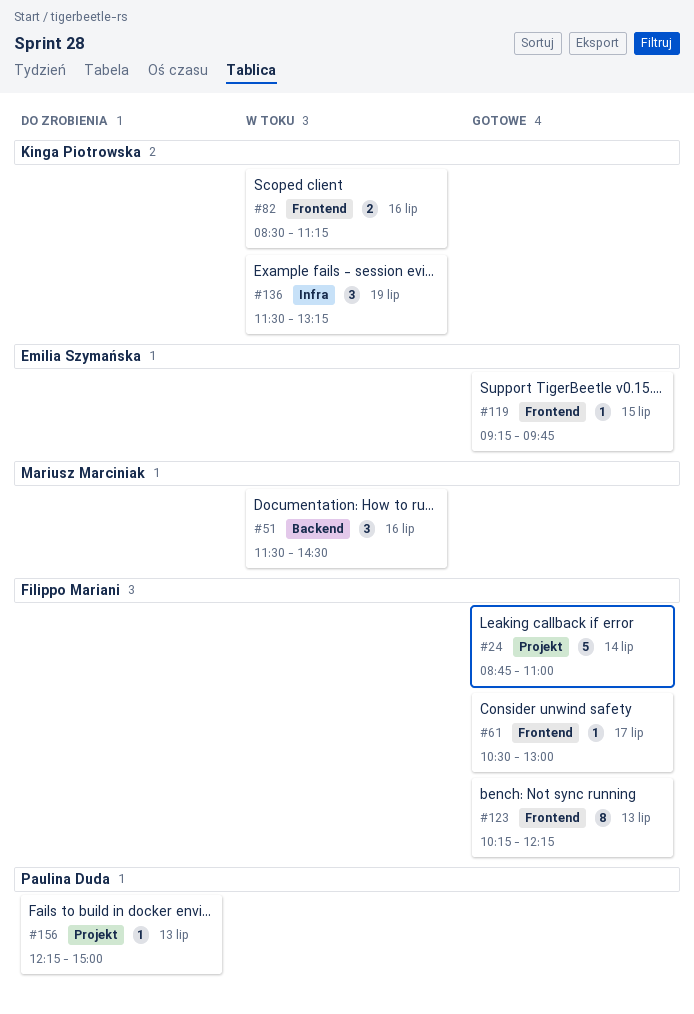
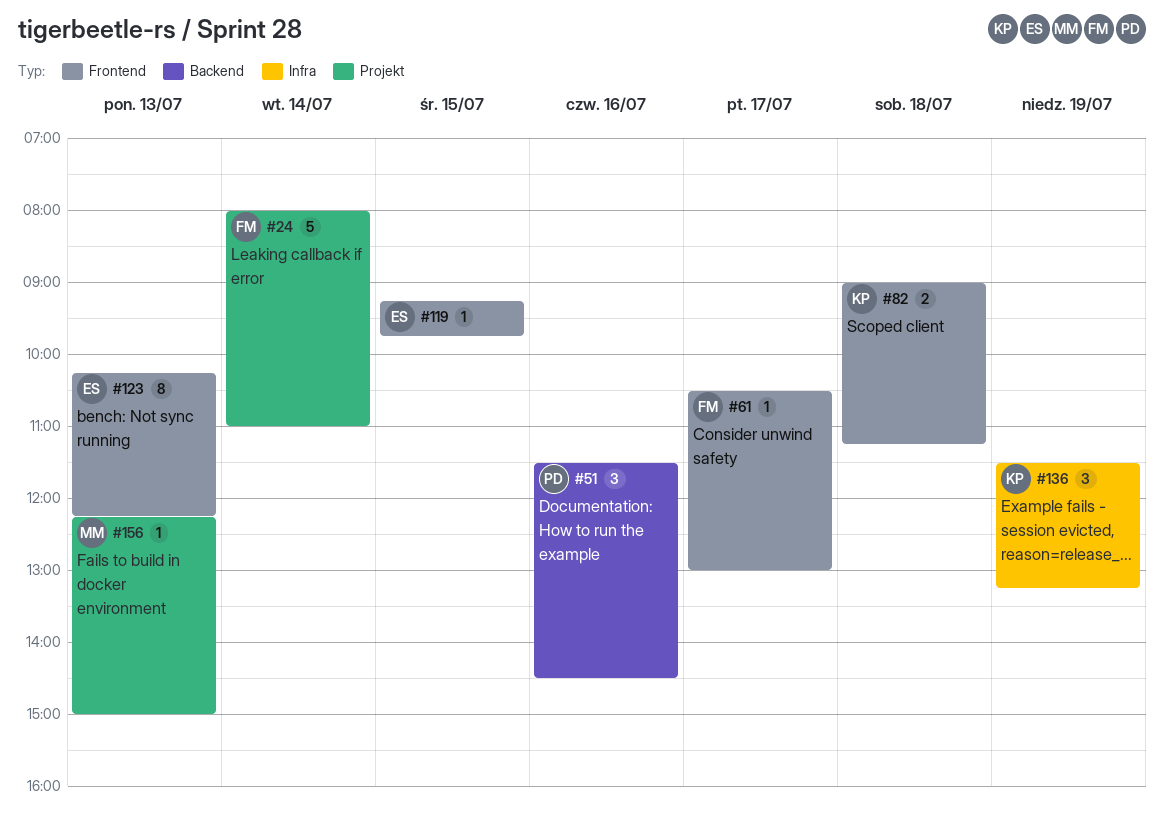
#24, begins: 08:45 -> 08:00
#51, owner: Mariusz Marciniak -> Paulina Duda
#82, day: Jul 16 -> Jul 18
#82, begins: 08:30 -> 09:00
#123, owner: Filippo Mariani -> Emilia Szymańska
#156, owner: Paulina Duda -> Mariusz Marciniak

